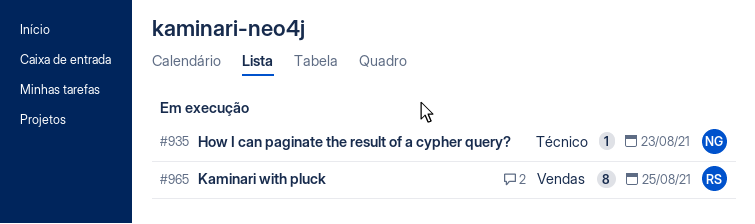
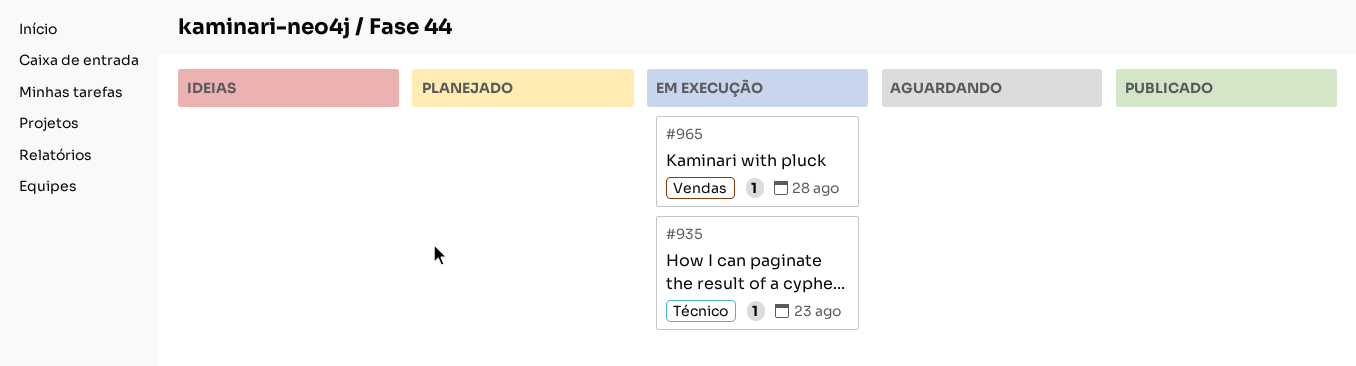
#965, estimate: 8 -> 1
#965, due: Aug 25 -> Aug 28

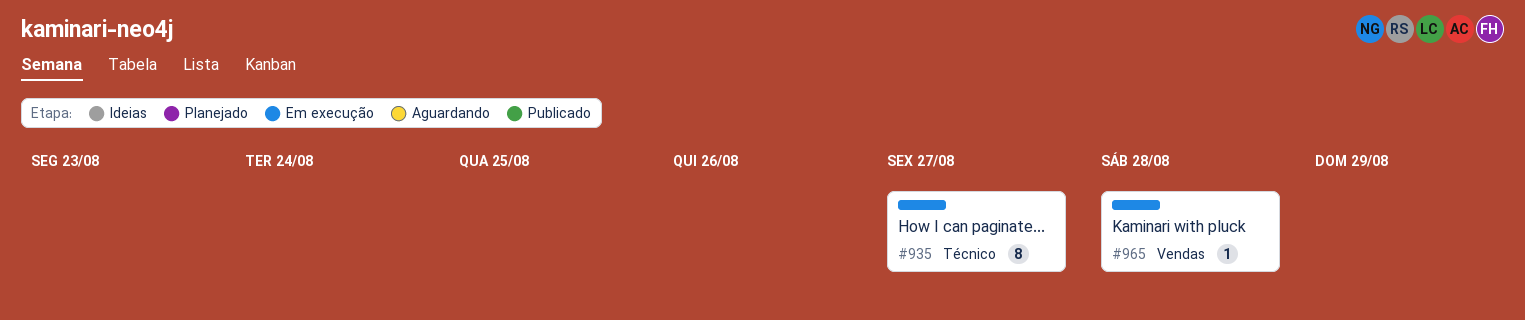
#935, estimate: 1 -> 8
#935, due: Aug 23 -> Aug 27

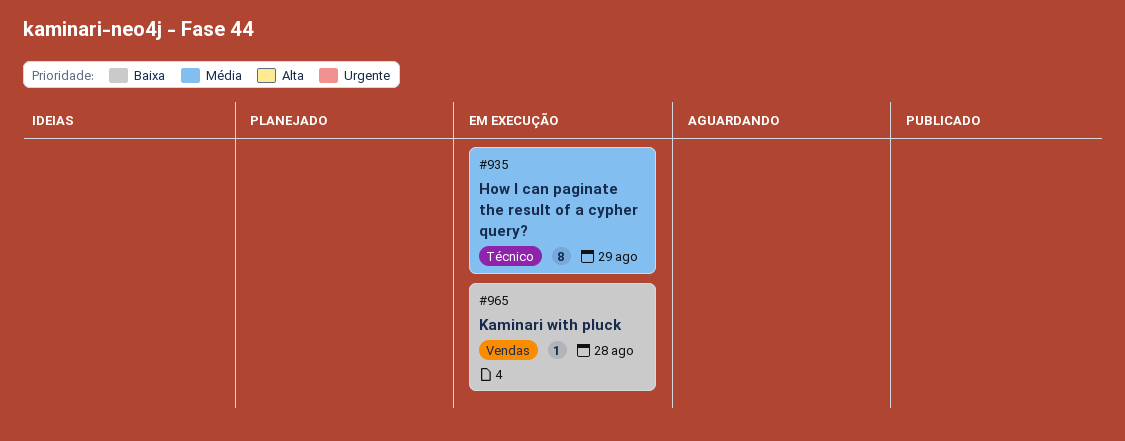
#935, due: Aug 27 -> Aug 29

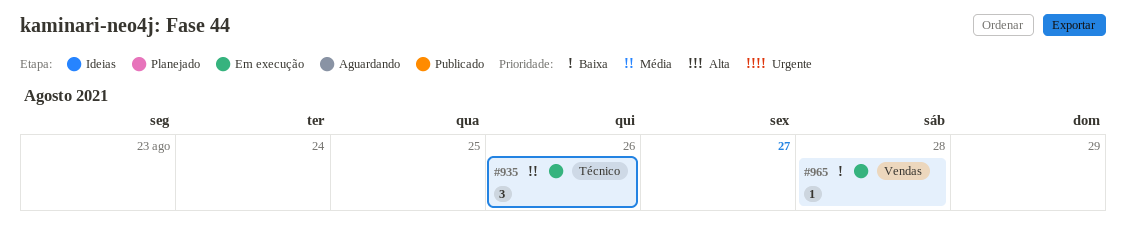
#935, estimate: 8 -> 3
#935, due: Aug 29 -> Aug 26

